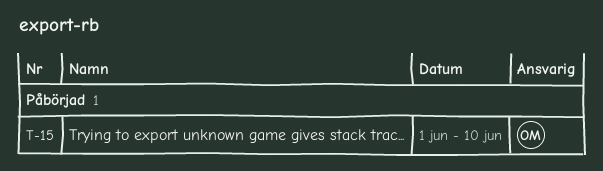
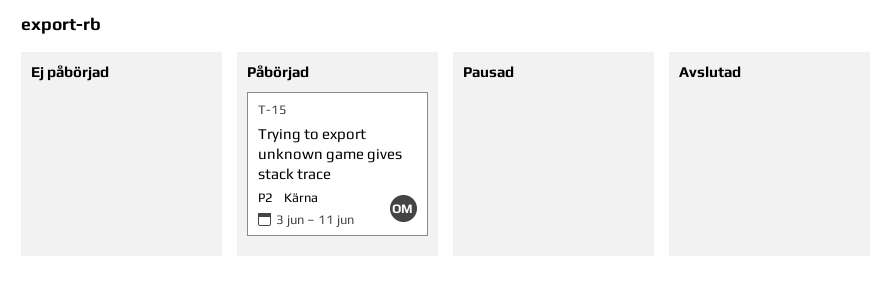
T-15, start: Jun 1 -> Jun 3
T-15, due: Jun 10 -> Jun 11

